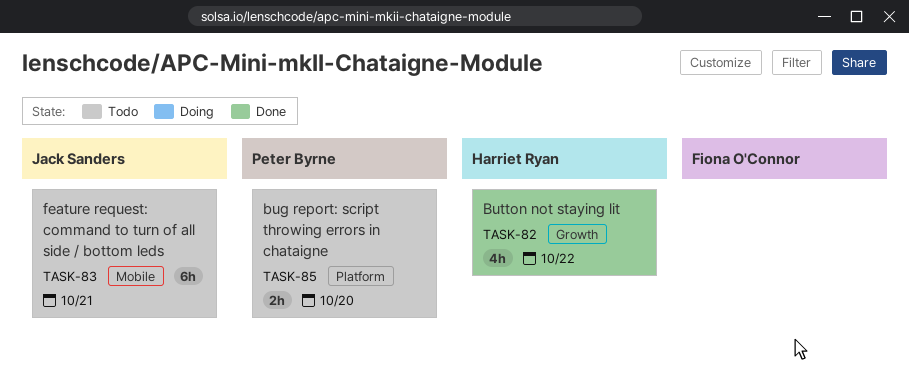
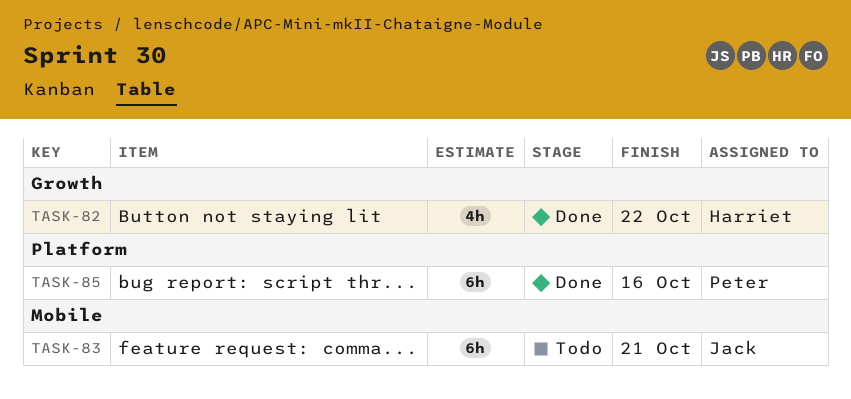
TASK-85, status: Todo -> Done
TASK-85, estimate: 2h -> 6h
TASK-85, due: Oct 20 -> Oct 16

